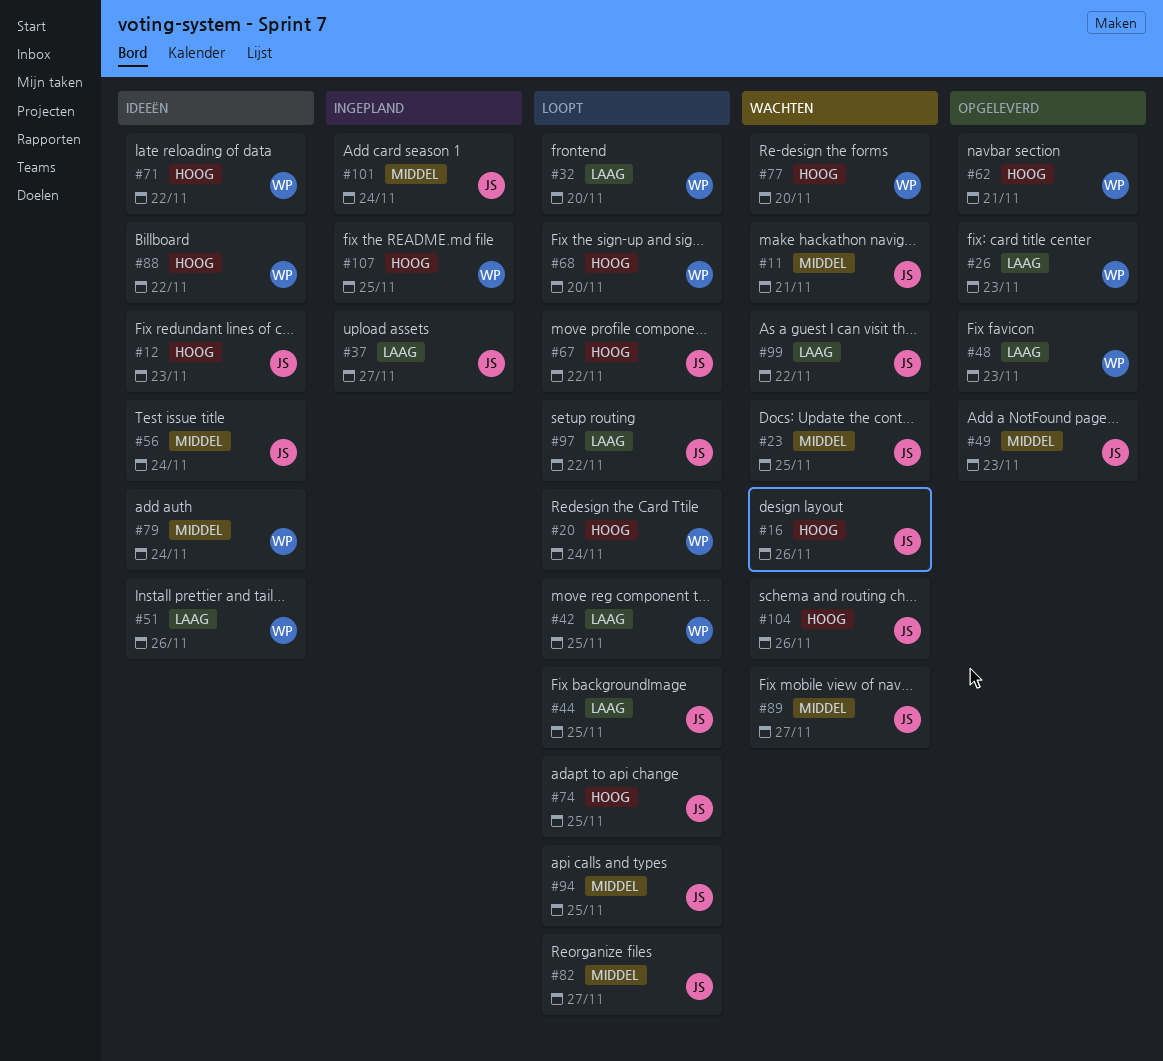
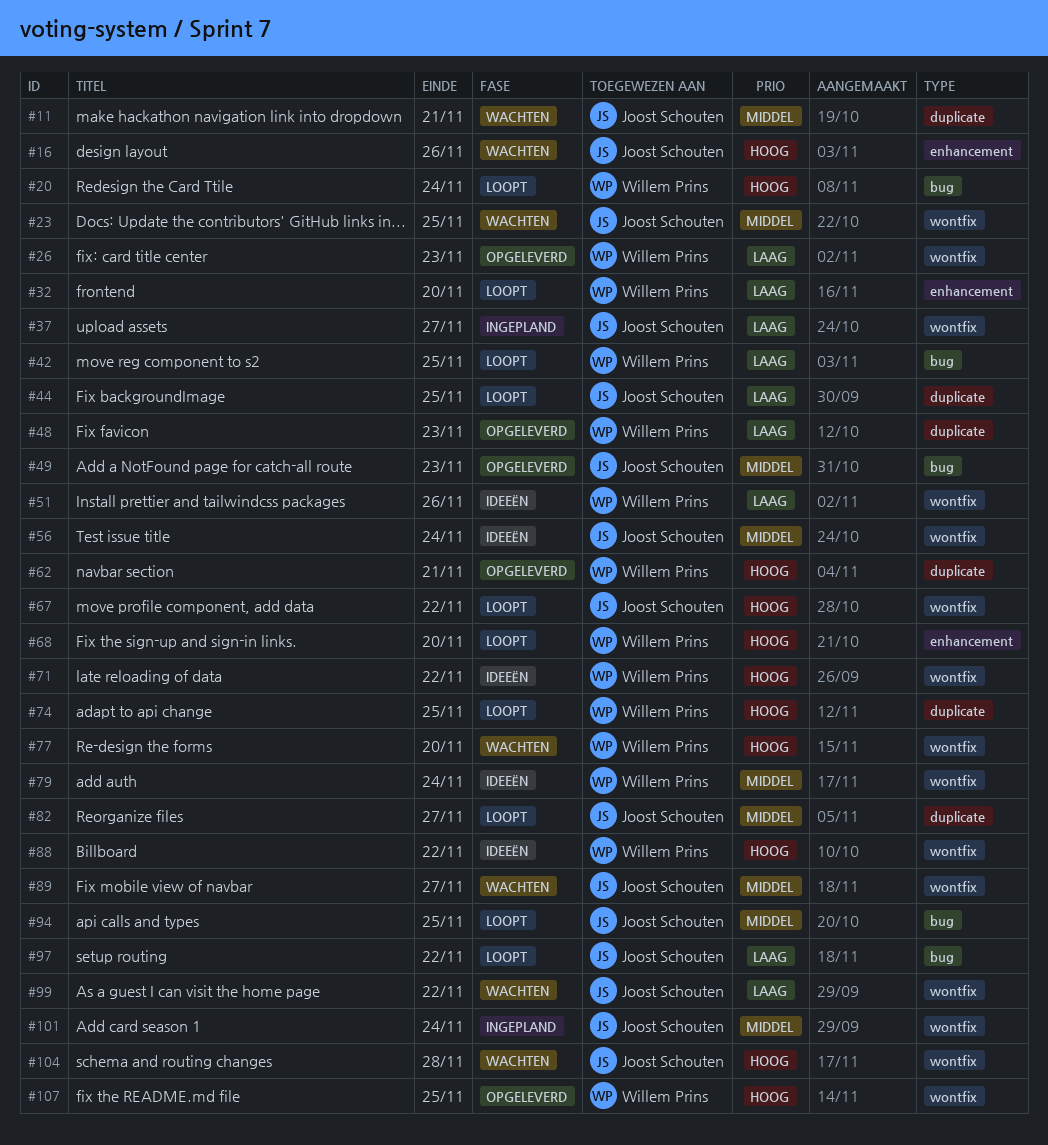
#12: present -> none
#74, owner: Joost Schouten -> Willem Prins
#104, due: Nov 26 -> Nov 28
#107, status: Ingepland -> Opgeleverd

